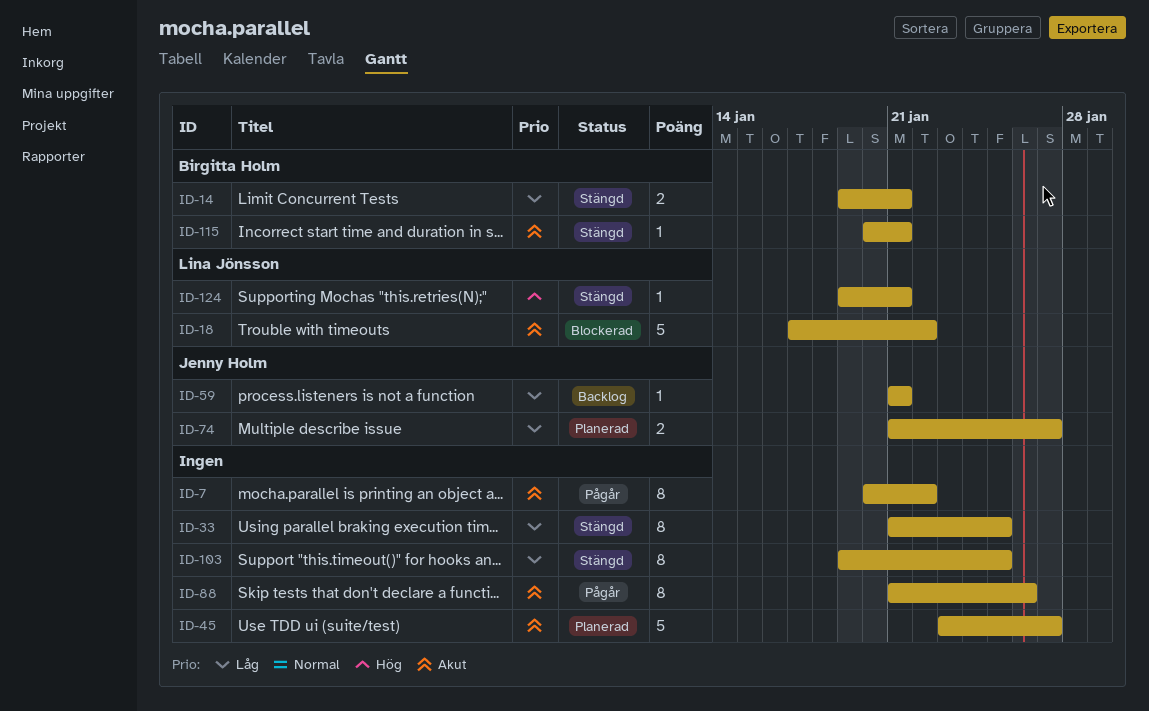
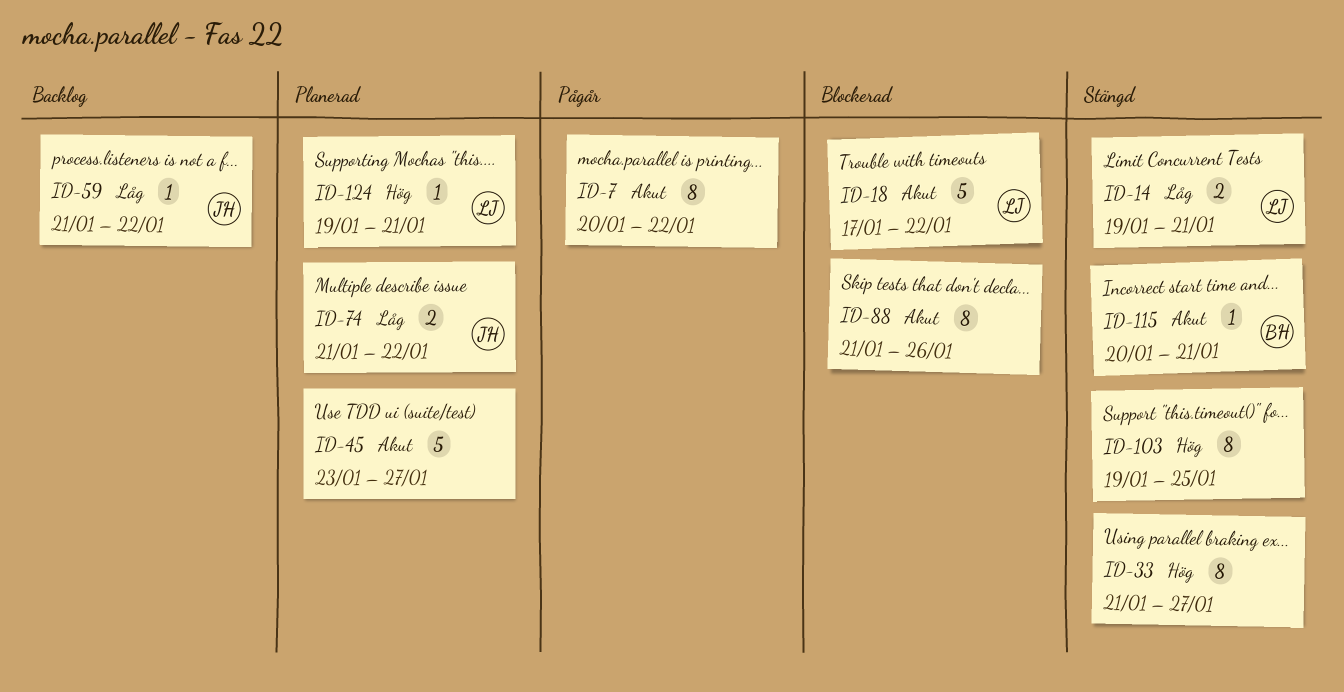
ID-14, owner: Birgitta Holm -> Lina Jönsson
ID-33, priority: Låg -> Hög
ID-33, due: Jan 25 -> Jan 27
ID-59, due: Jan 21 -> Jan 22
ID-74, due: Jan 27 -> Jan 22
ID-88, status: Pågår -> Blockerad
ID-103, priority: Låg -> Hög
ID-124, status: Stängd -> Planerad

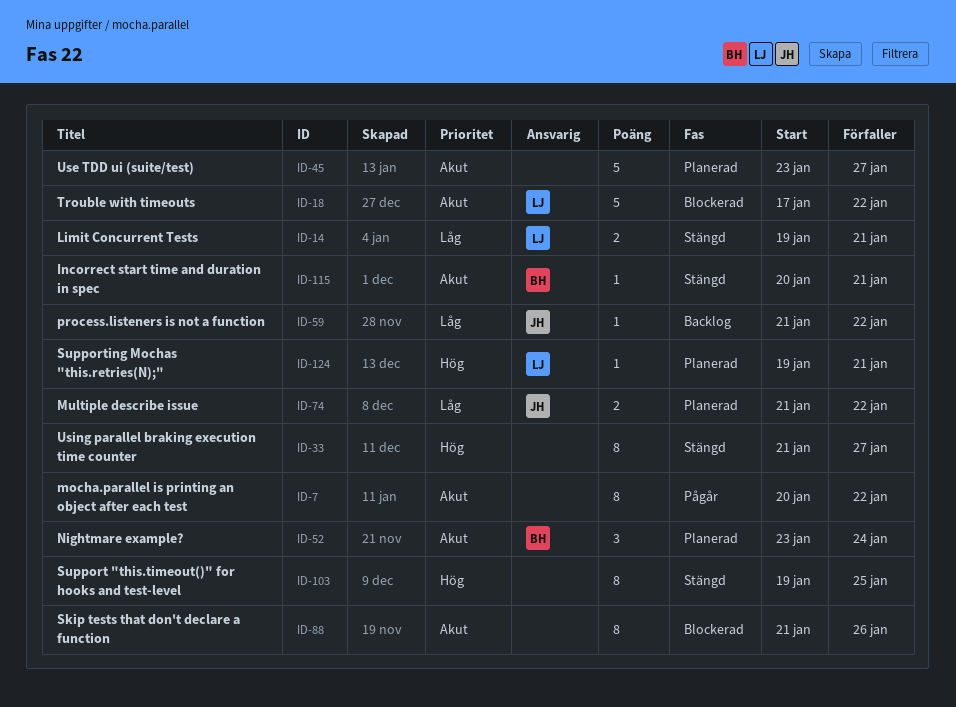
ID-52: none -> present

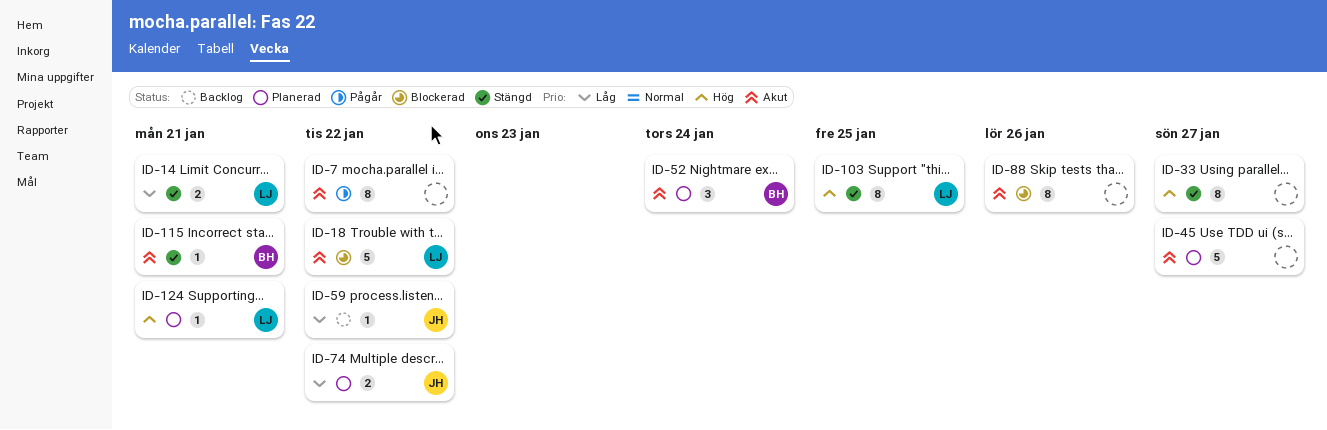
ID-103, owner: none -> LJ

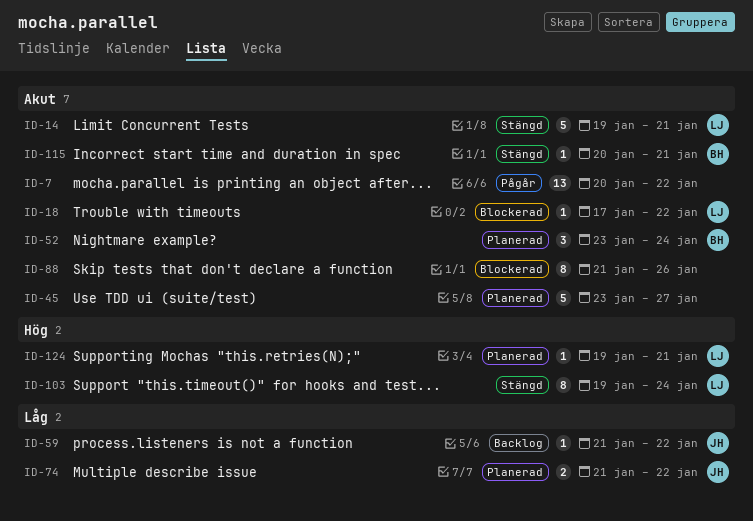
ID-7, estimate: 8 -> 13
ID-14, priority: Låg -> Akut
ID-14, estimate: 2 -> 5
ID-18, estimate: 5 -> 1
ID-33: present -> none
ID-103, due: Jan 25 -> Jan 24

